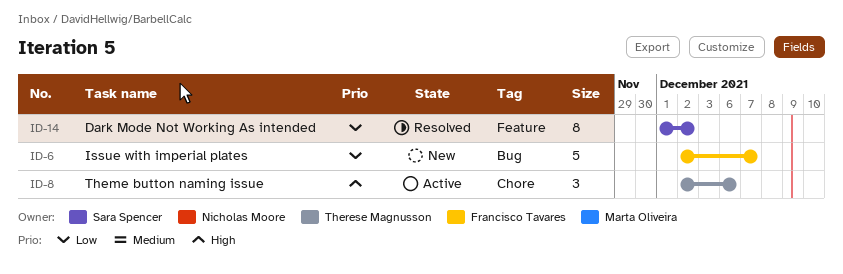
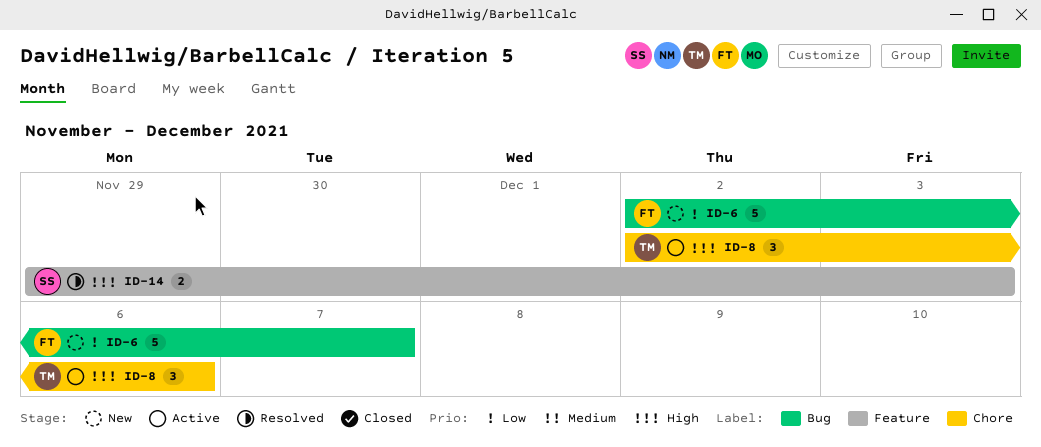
ID-14, priority: Low -> High
ID-14, estimate: 8 -> 2
ID-14, start: Dec 1 -> Nov 29
ID-14, due: Dec 2 -> Dec 3

